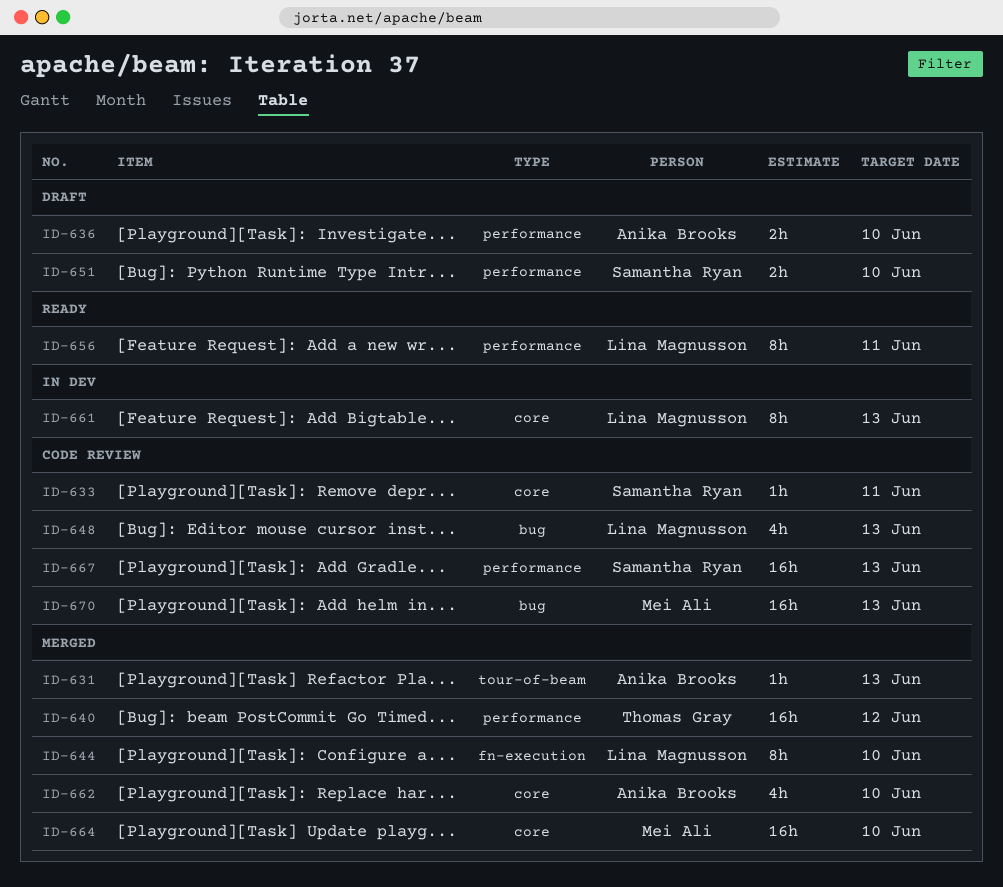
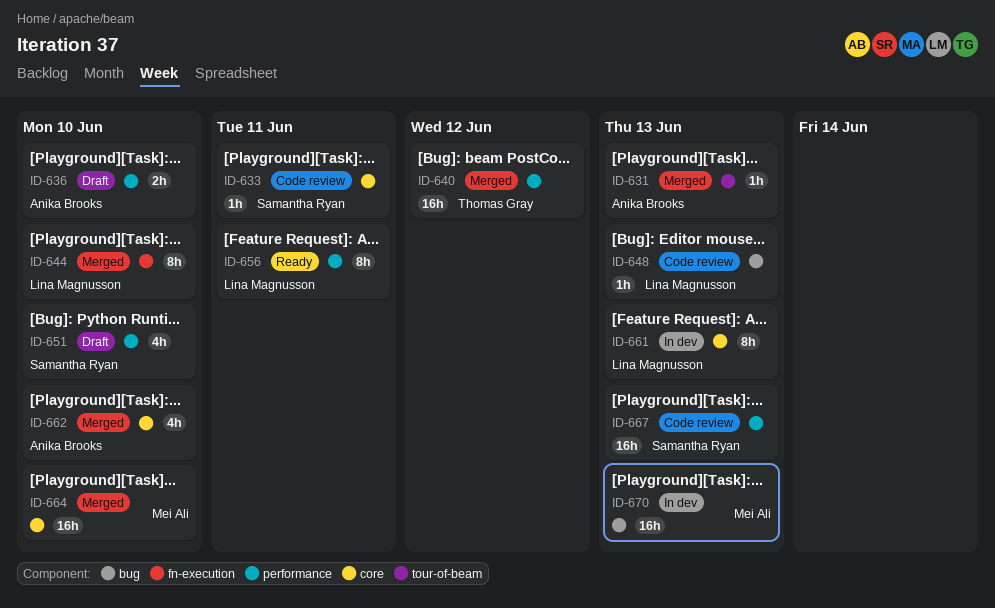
ID-648, estimate: 4h -> 1h
ID-651, estimate: 2h -> 4h
ID-670, status: Code review -> In dev

